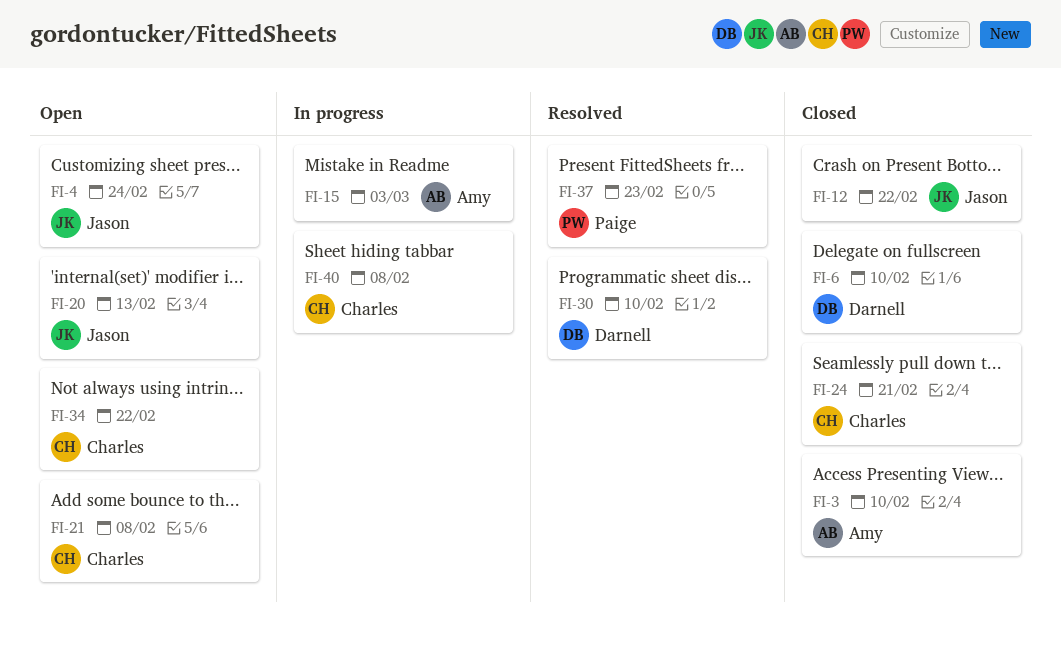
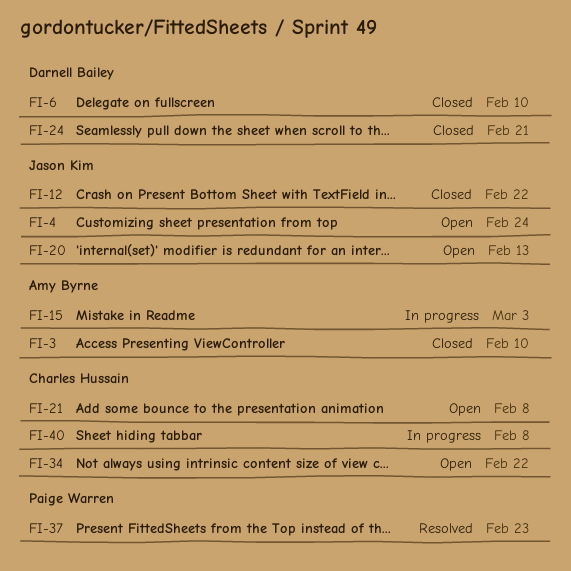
FI-24, owner: Charles Hussain -> Darnell Bailey
FI-30: present -> none

